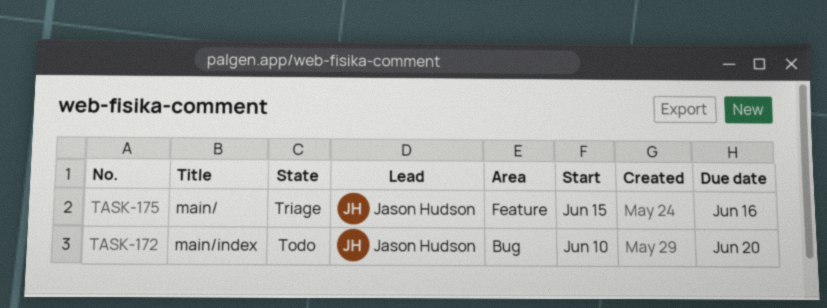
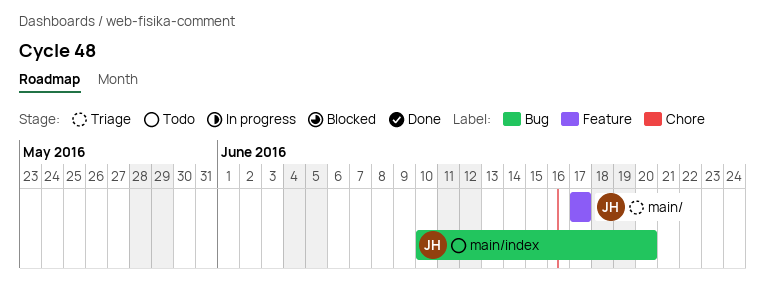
main/, start: Jun 15 -> Jun 17
main/, due: Jun 16 -> Jun 17

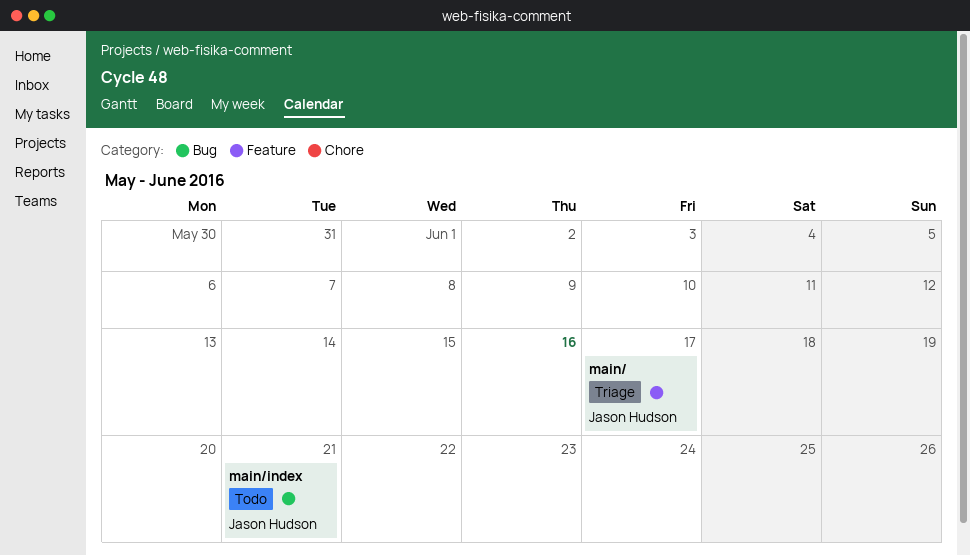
main/index, due: Jun 20 -> Jun 21

